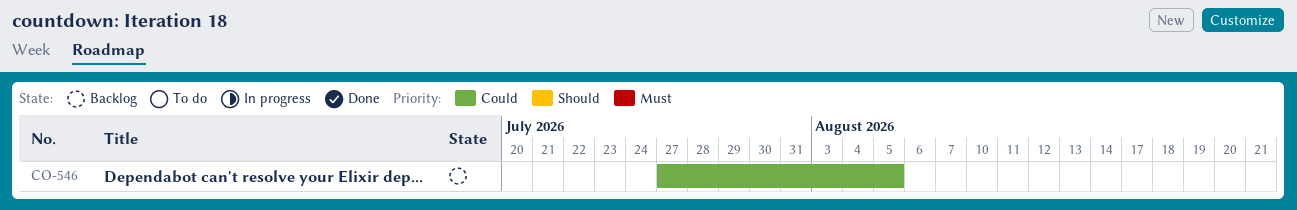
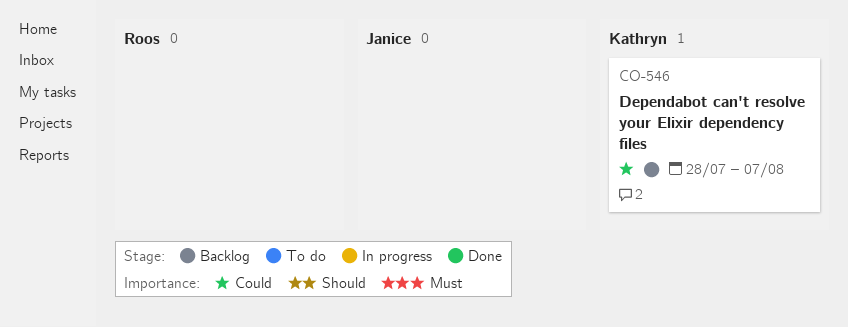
CO-546, start: Jul 27 -> Jul 28
CO-546, due: Aug 5 -> Aug 7

